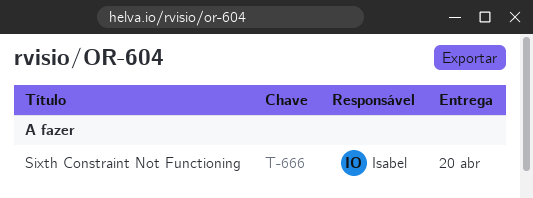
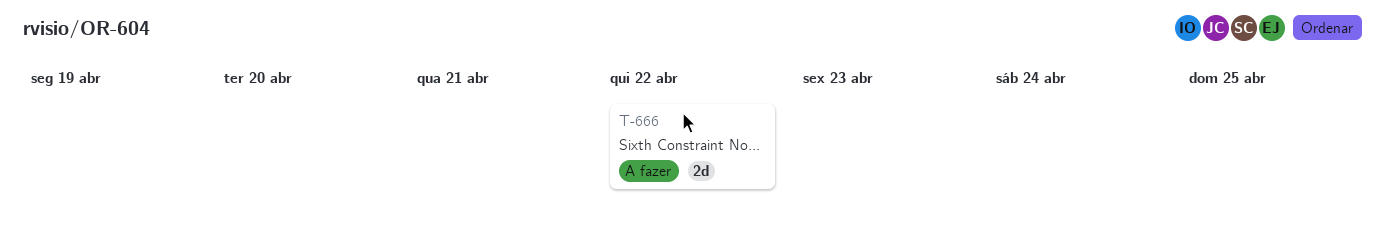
T-666, due: Apr 20 -> Apr 22

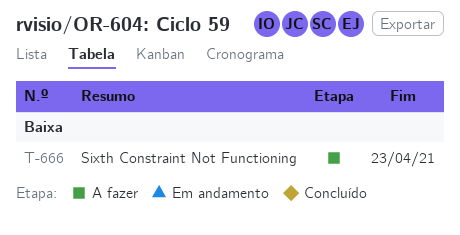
T-666, due: Apr 22 -> Apr 23

